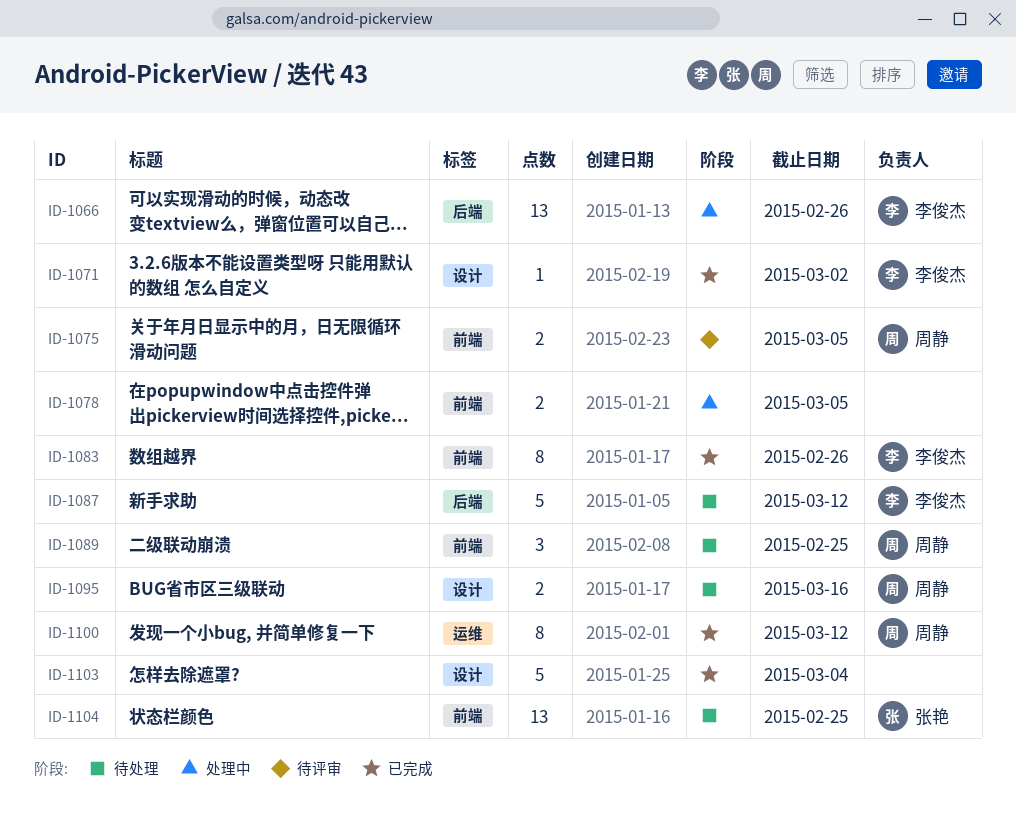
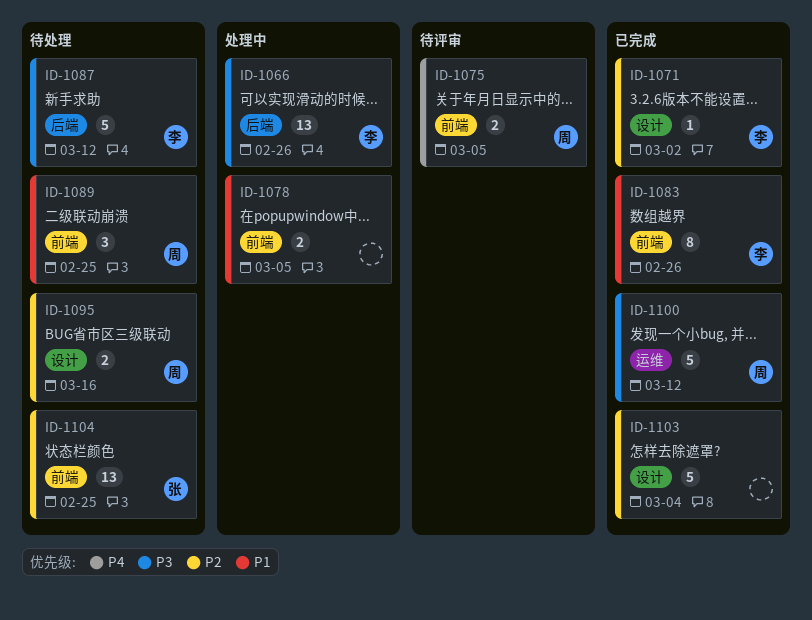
ID-1100, estimate: 8 -> 5

